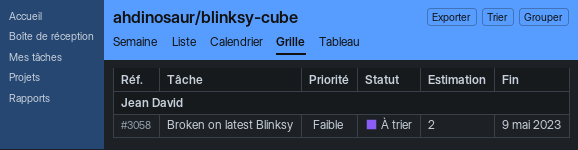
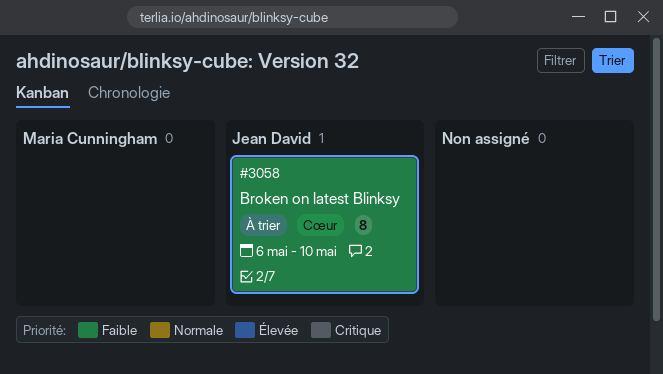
#3058, estimate: 2 -> 8
#3058, due: May 9 -> May 10

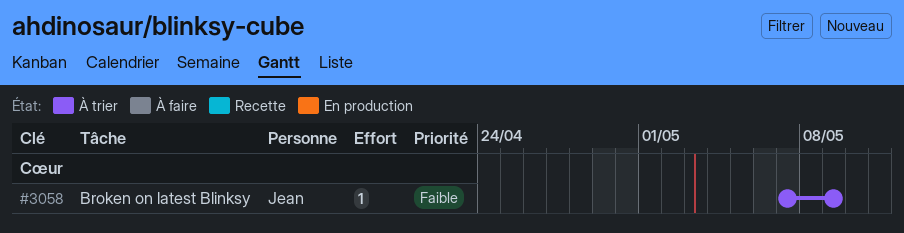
#3058, estimate: 8 -> 1
#3058, start: May 6 -> May 7
#3058, due: May 10 -> May 9

